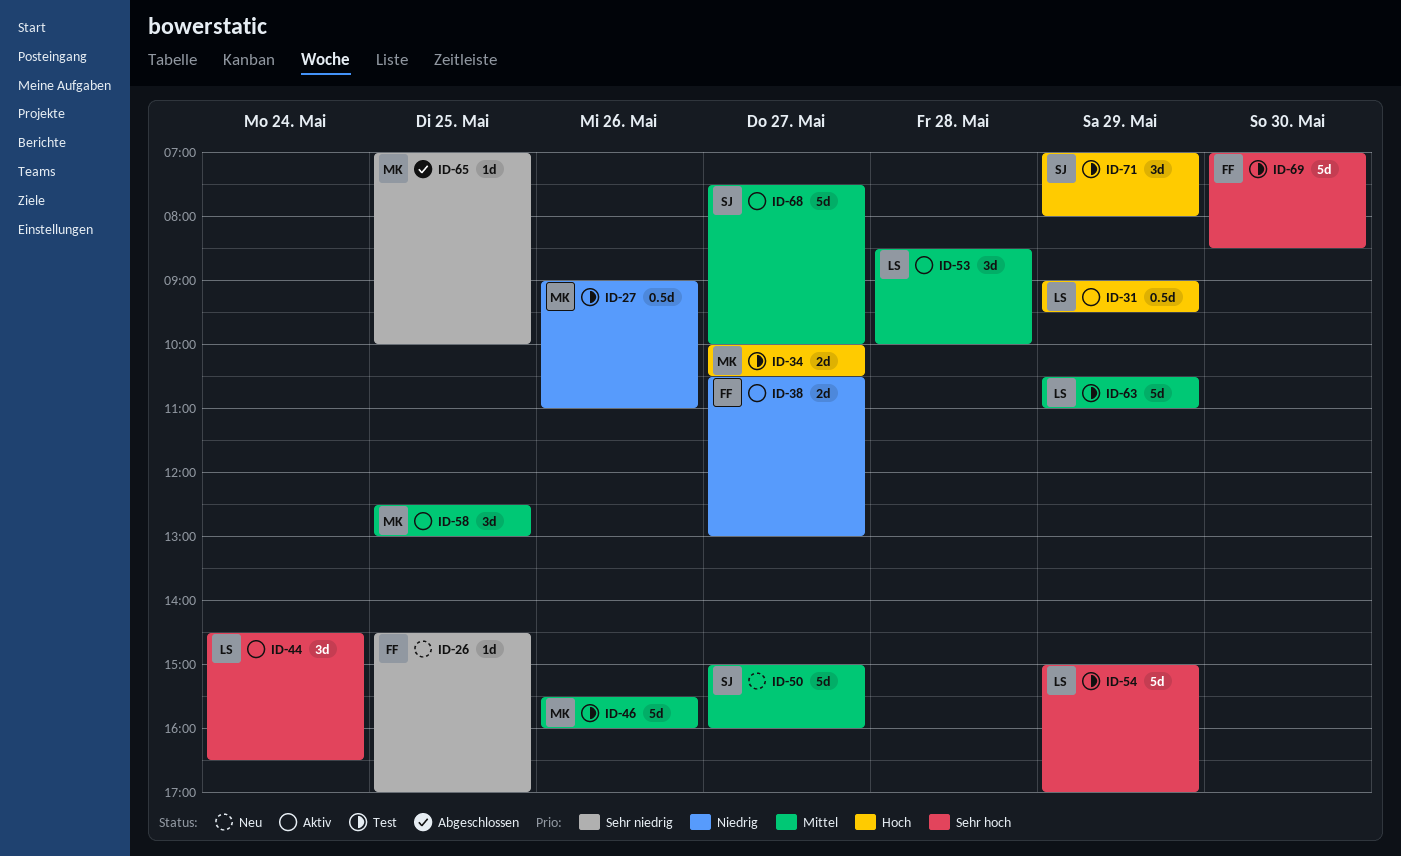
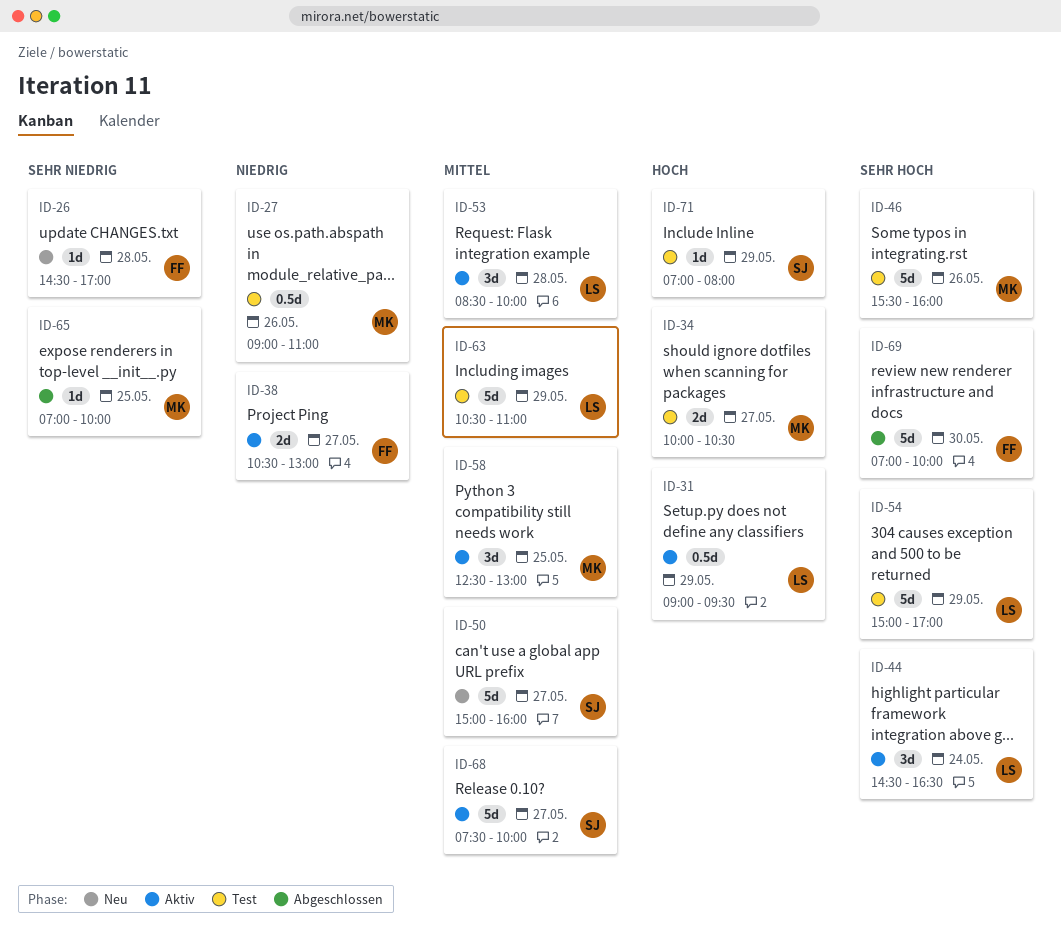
ID-26, day: May 25 -> May 28
ID-46, priority: Mittel -> Sehr hoch
ID-69, status: Test -> Abgeschlossen
ID-69, ends: 08:30 -> 10:00
ID-71, estimate: 3d -> 1d

